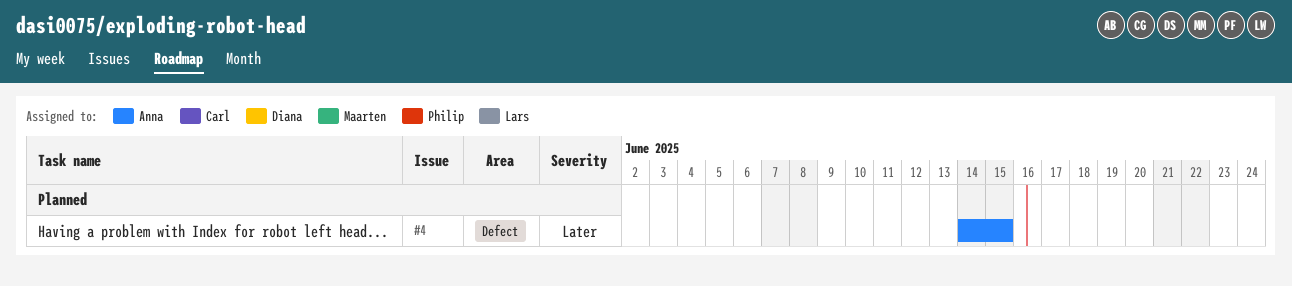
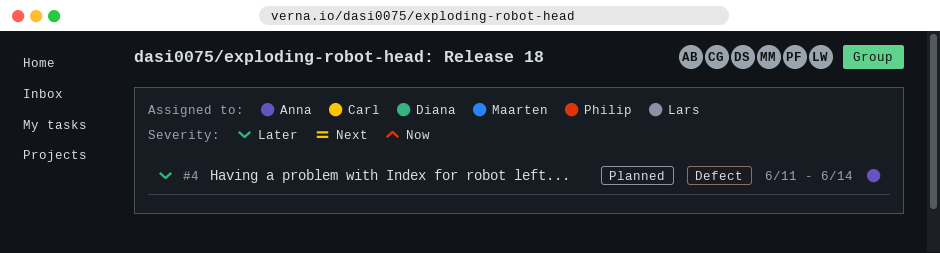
#4, start: Jun 14 -> Jun 11
#4, due: Jun 15 -> Jun 14

